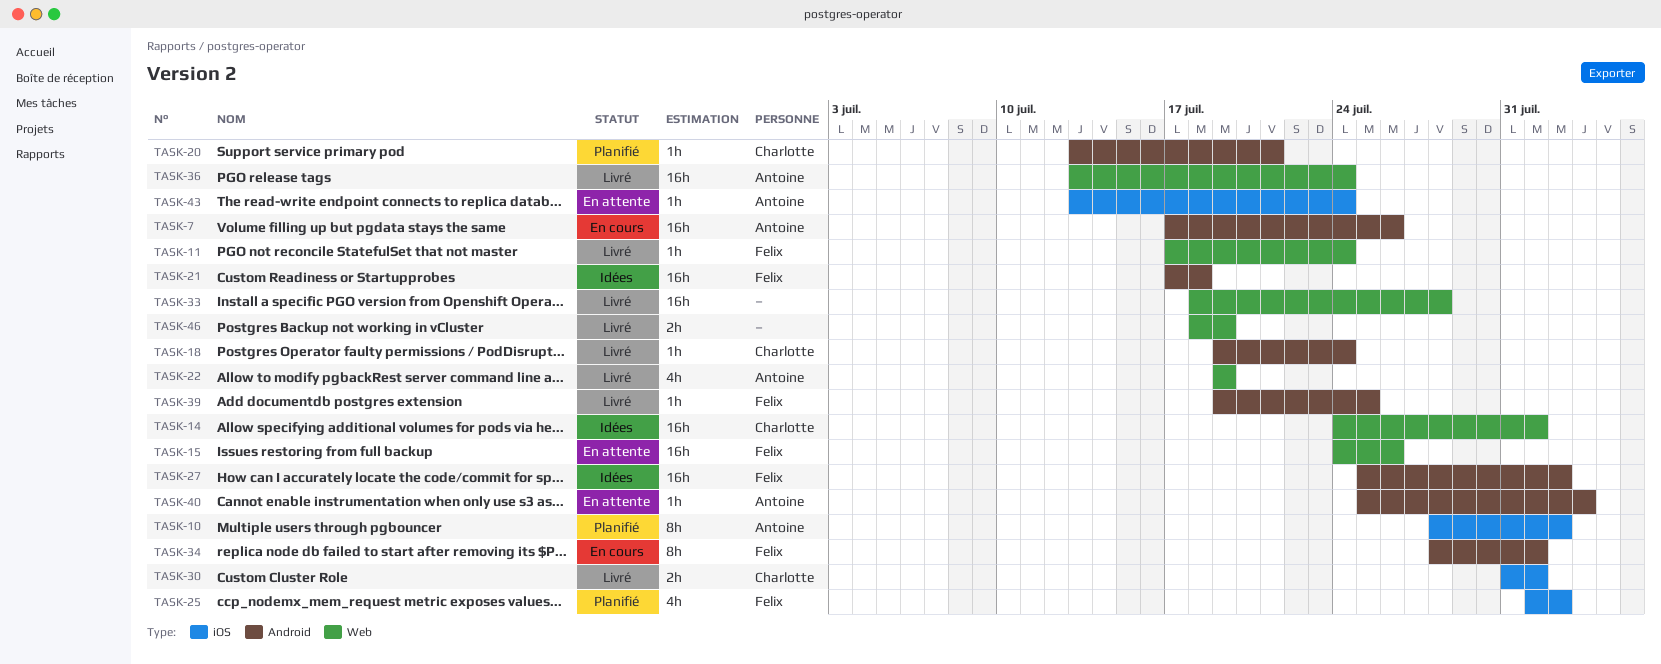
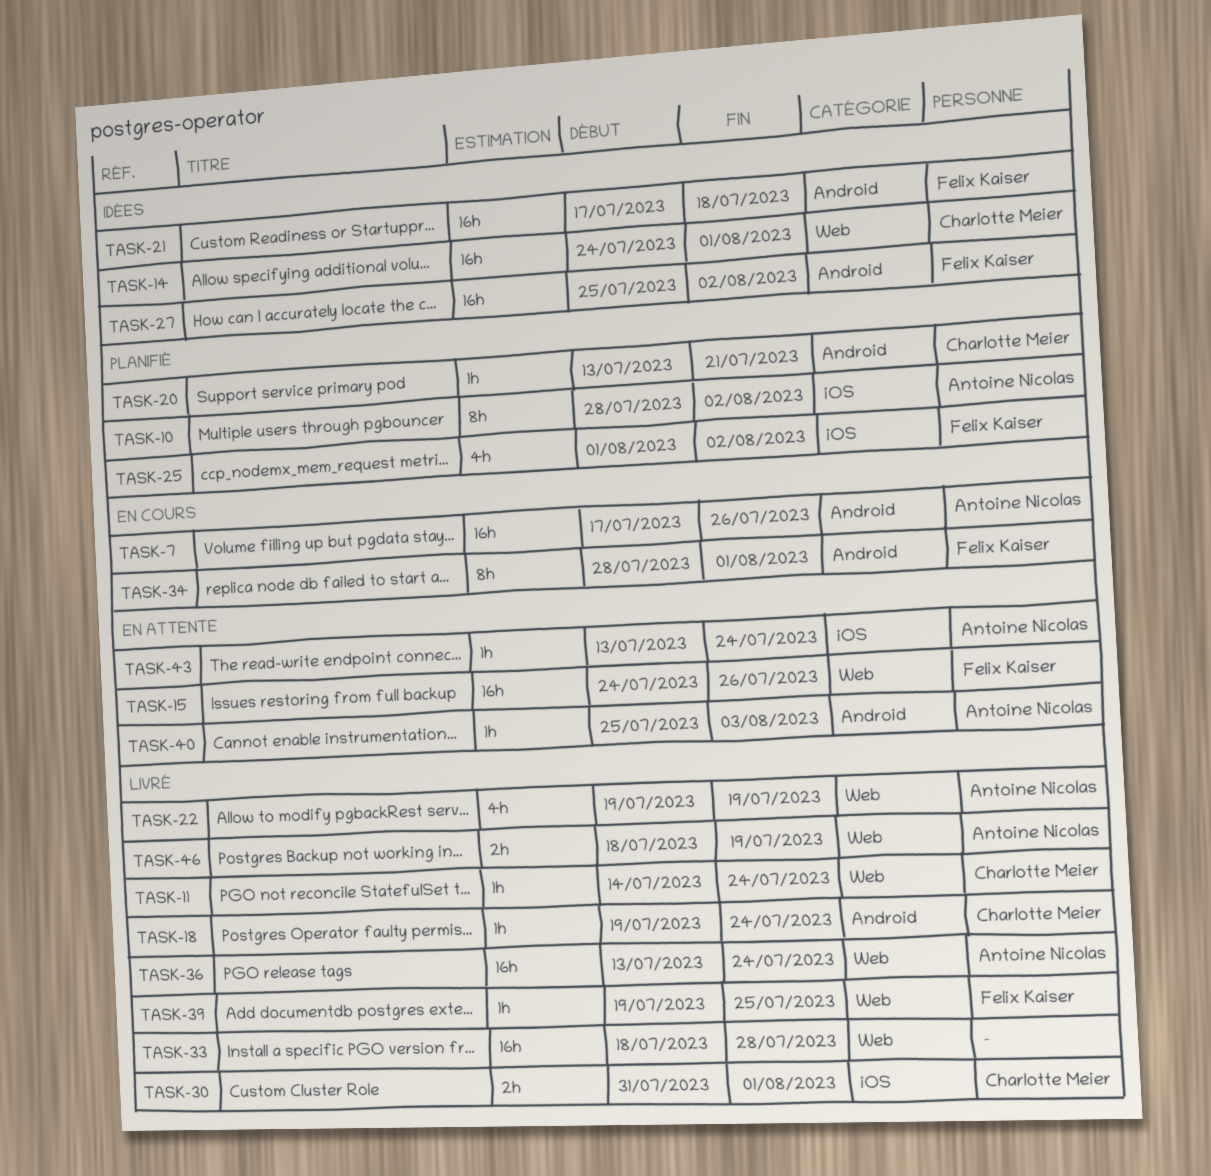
TASK-11, owner: Felix Kaiser -> Charlotte Meier
TASK-11, start: Jul 17 -> Jul 14
TASK-39, label: Android -> Web
TASK-46, owner: none -> Antoine Nicolas

